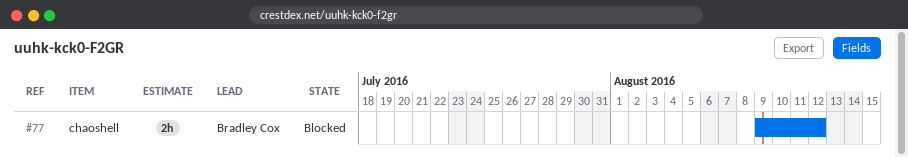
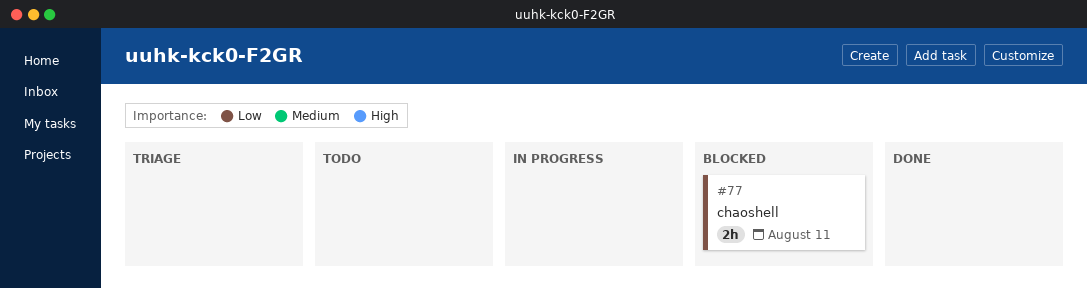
#77, due: Aug 12 -> Aug 11

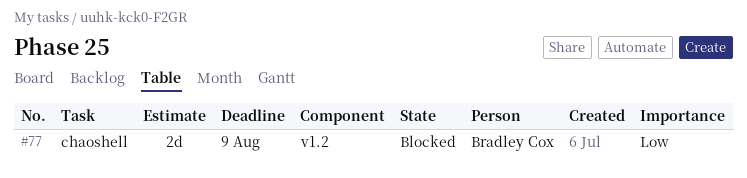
#77, estimate: 2h -> 2d
#77, due: Aug 11 -> Aug 9

